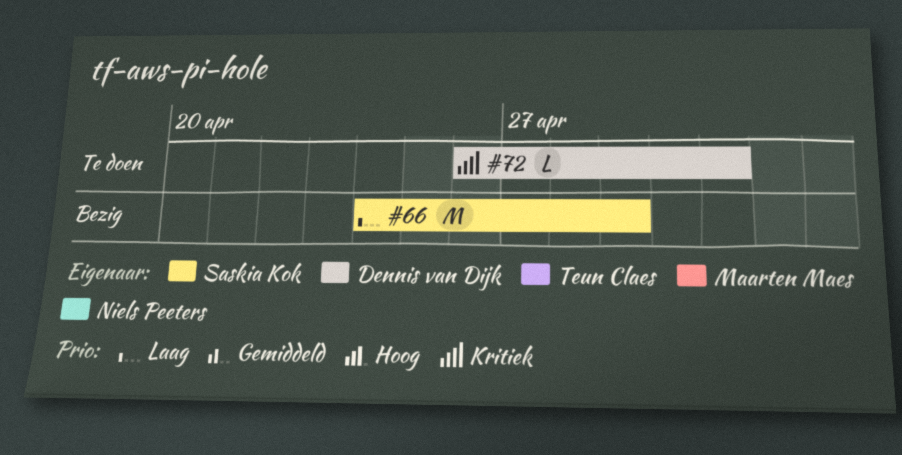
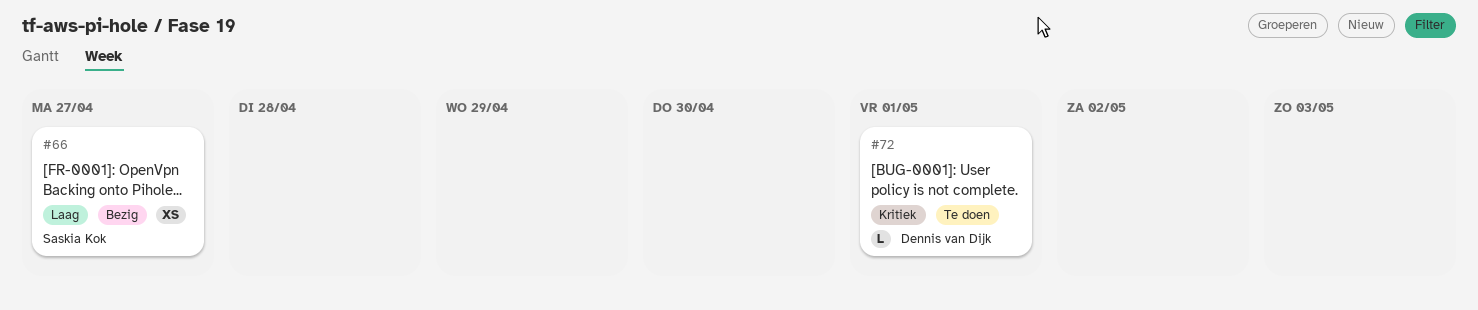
#66, estimate: M -> XS
#66, due: Apr 29 -> Apr 27

